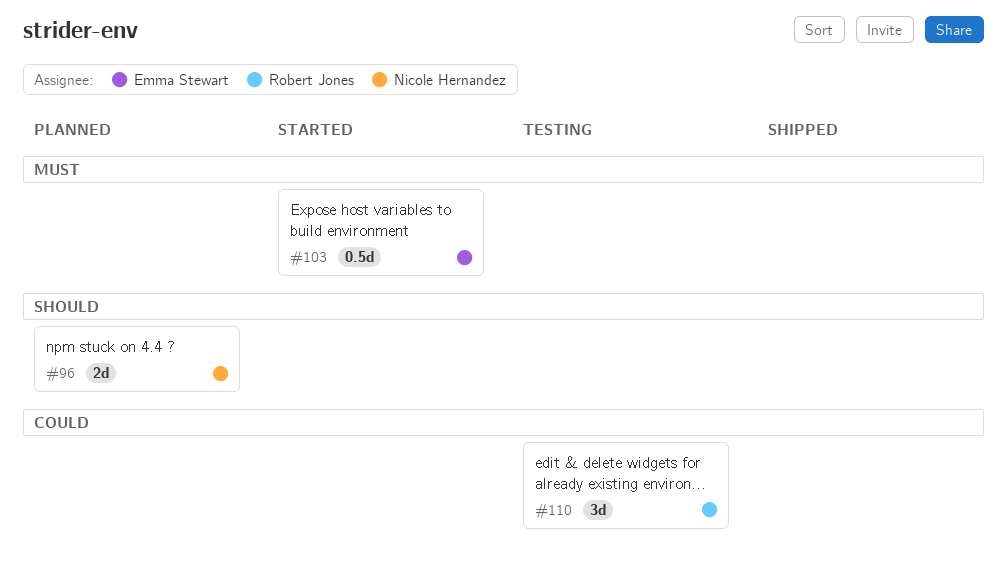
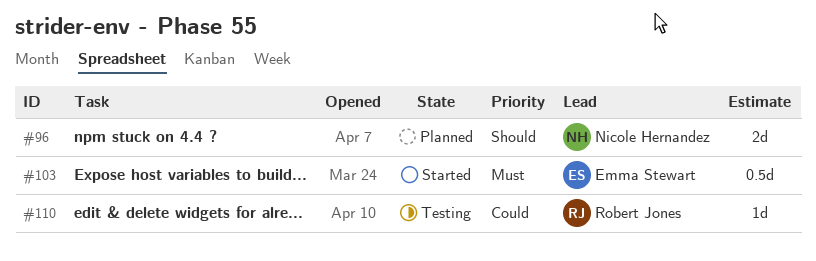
#110, estimate: 3d -> 1d

